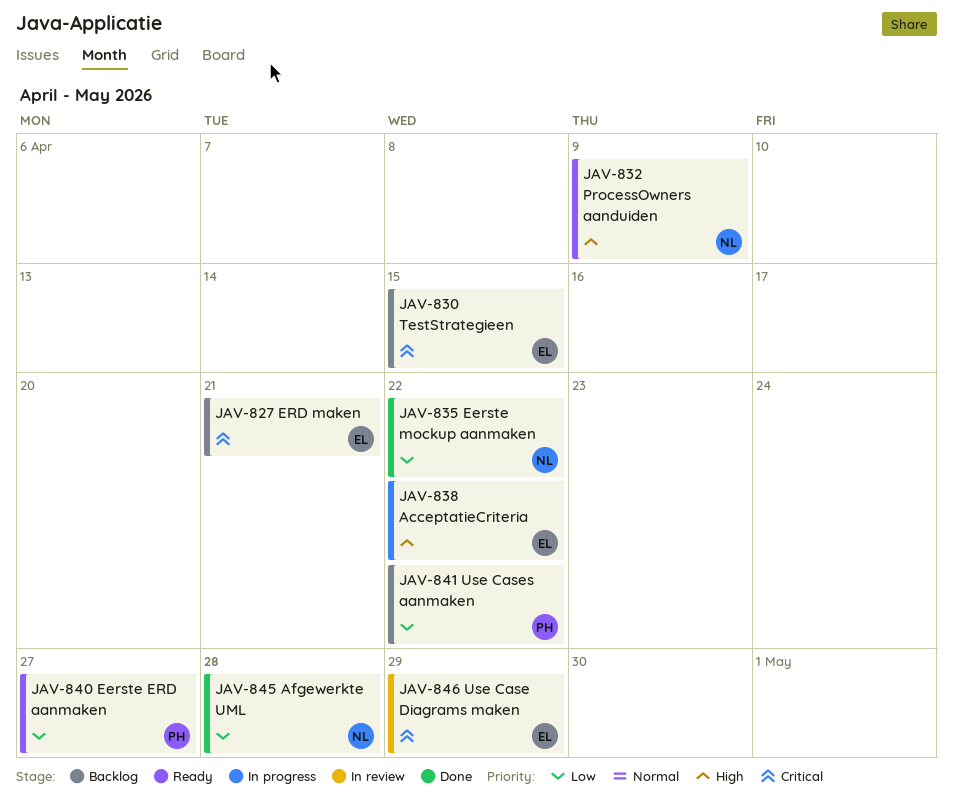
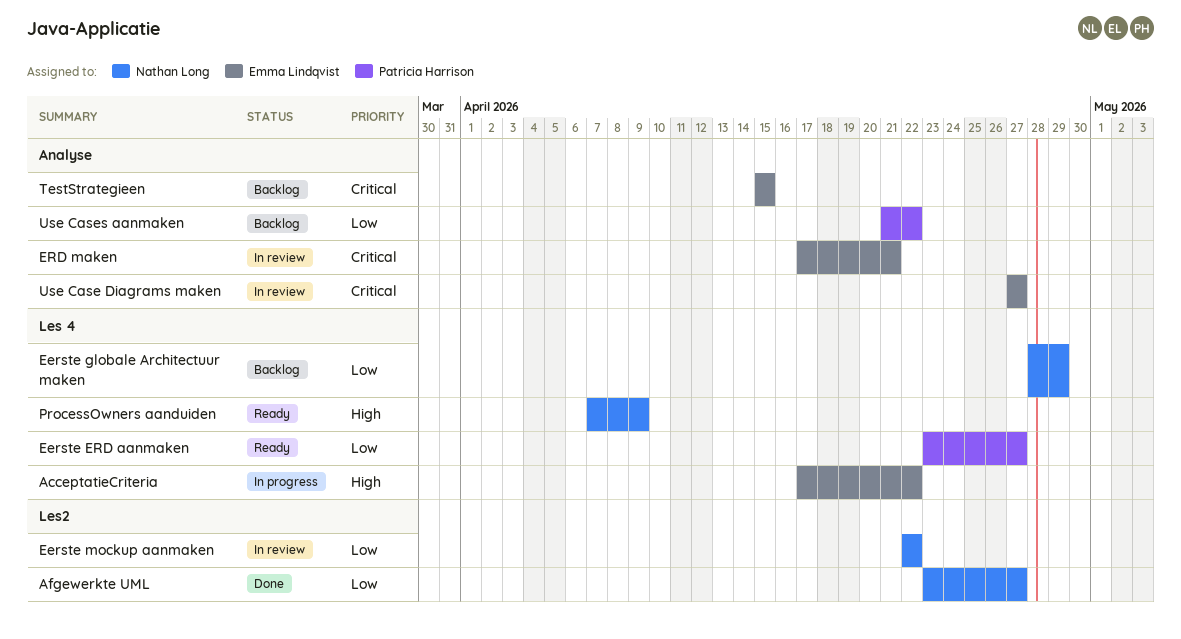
Afgewerkte UML, due: Apr 28 -> Apr 27
Eerste globale Architectuur maken: none -> present
Eerste mockup aanmaken, status: Done -> In review
ERD maken, status: Backlog -> In review
Use Case Diagrams maken, due: Apr 29 -> Apr 27

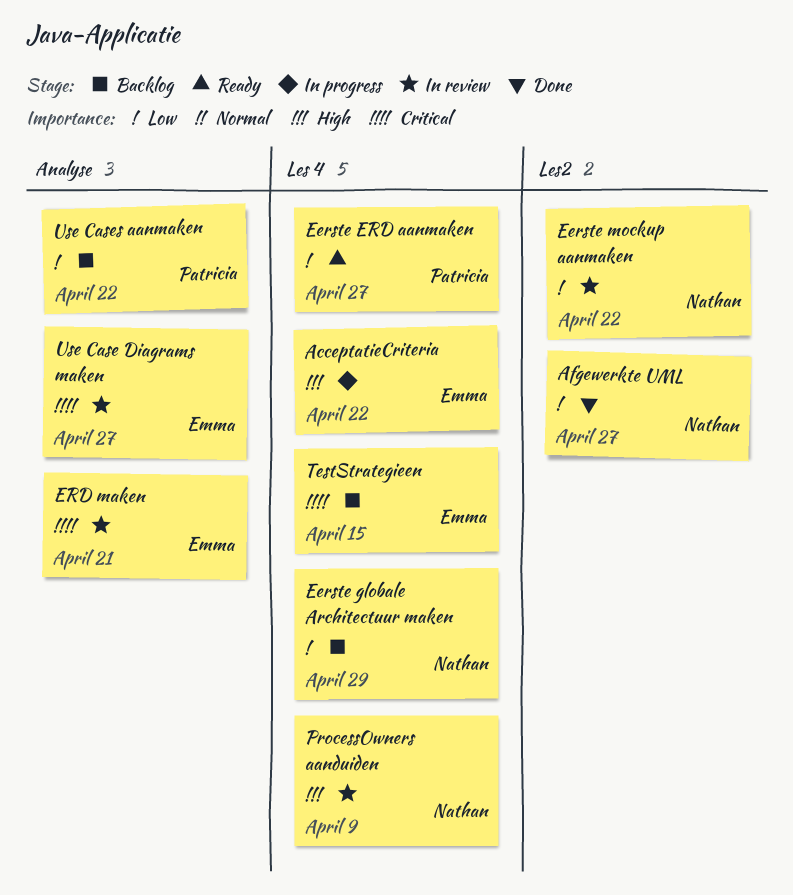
ProcessOwners aanduiden, status: Ready -> In review
TestStrategieen, label: Analyse -> Les 4

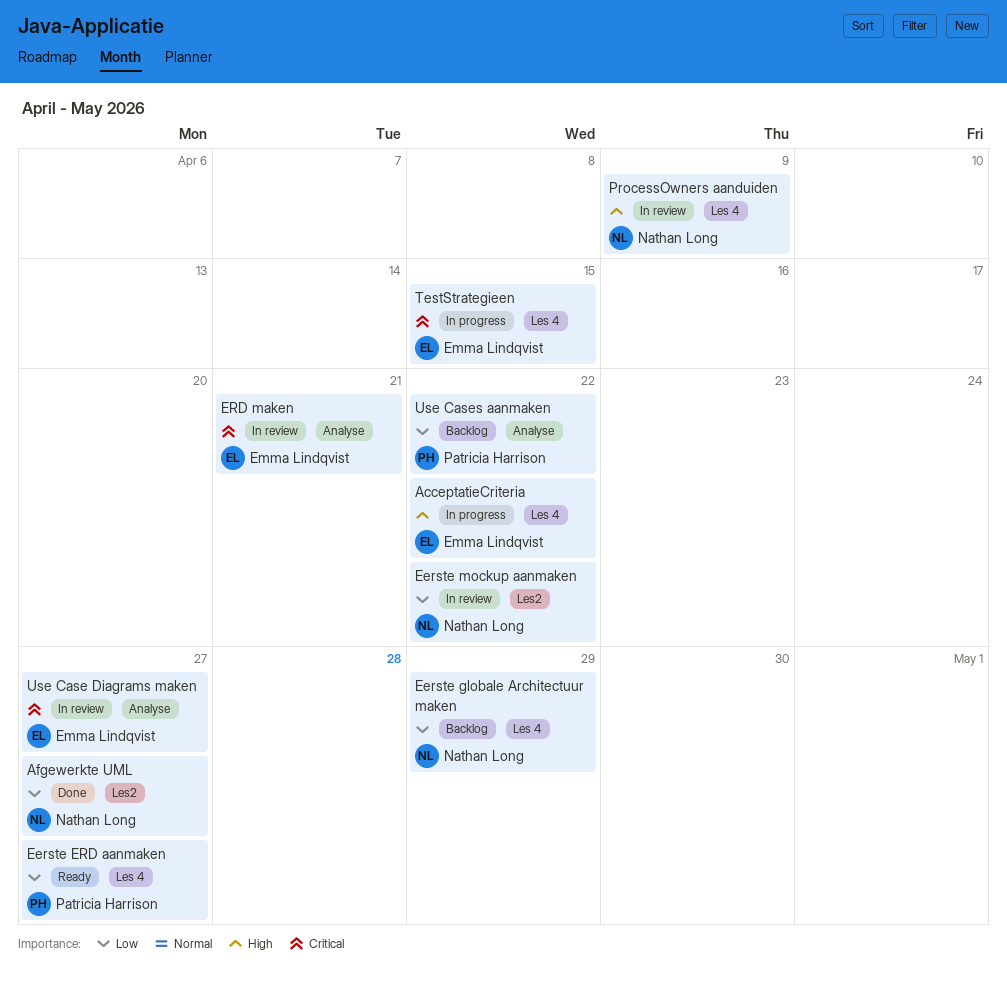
TestStrategieen, status: Backlog -> In progress

